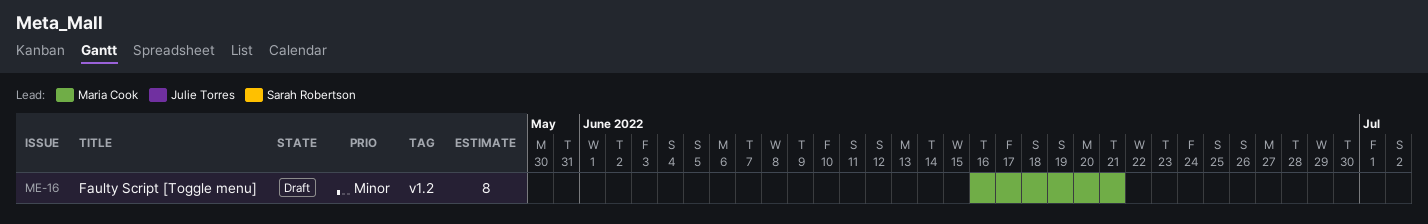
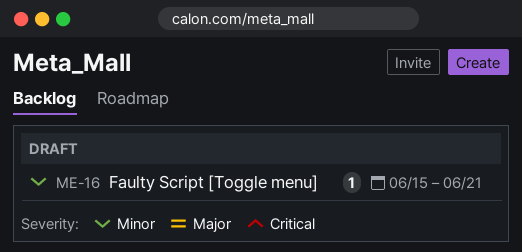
ME-16, estimate: 8 -> 1
ME-16, start: Jun 16 -> Jun 15

